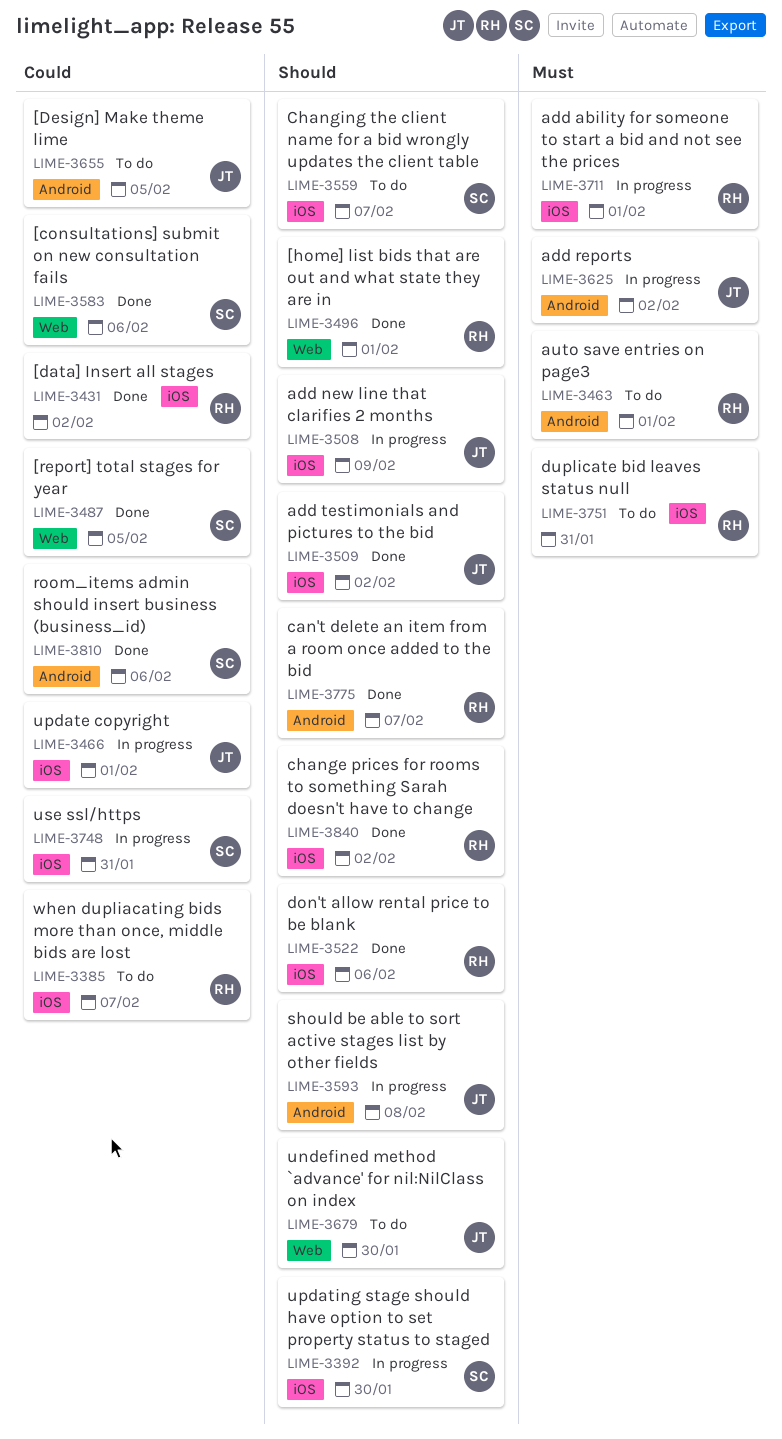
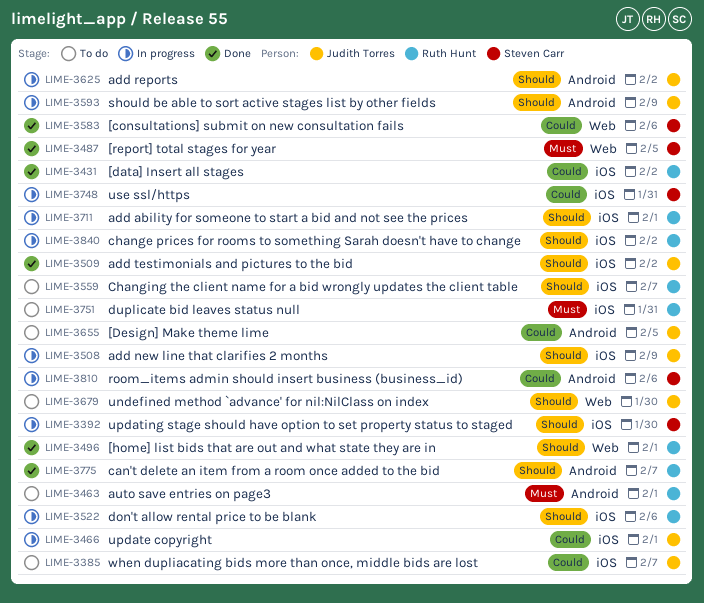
LIME-3385, owner: Ruth Hunt -> Judith Torres
LIME-3487, priority: Could -> Must
LIME-3522, status: Done -> In progress
LIME-3559, owner: Steven Carr -> Ruth Hunt
LIME-3593, due: Feb 8 -> Feb 9
LIME-3625, priority: Must -> Should
LIME-3711, priority: Must -> Should
LIME-3810, status: Done -> In progress
LIME-3840, status: Done -> In progress

